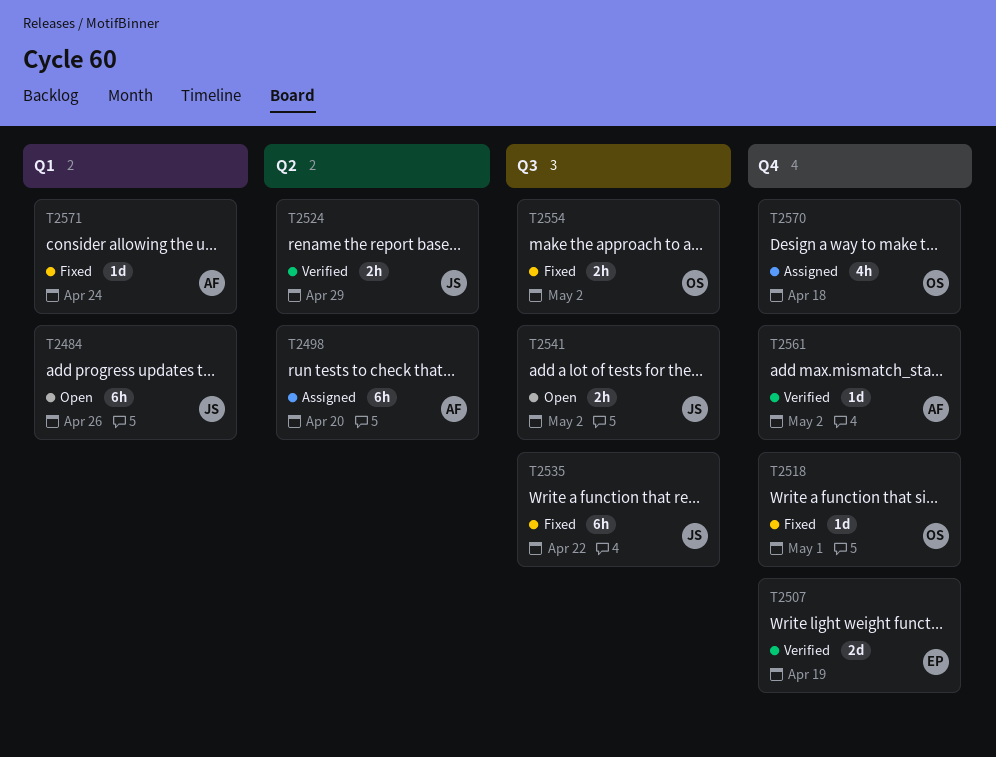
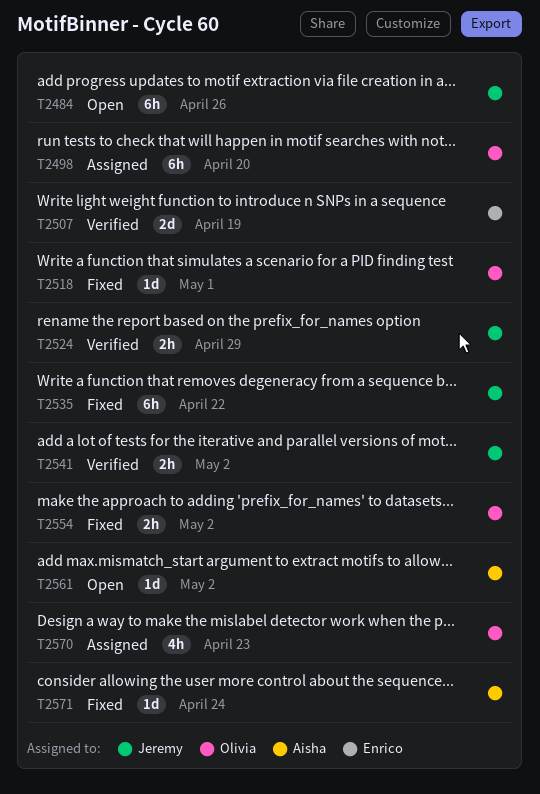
T2498, owner: Aisha -> Olivia
T2541, status: Open -> Verified
T2561, status: Verified -> Open
T2570, due: Apr 18 -> Apr 23

